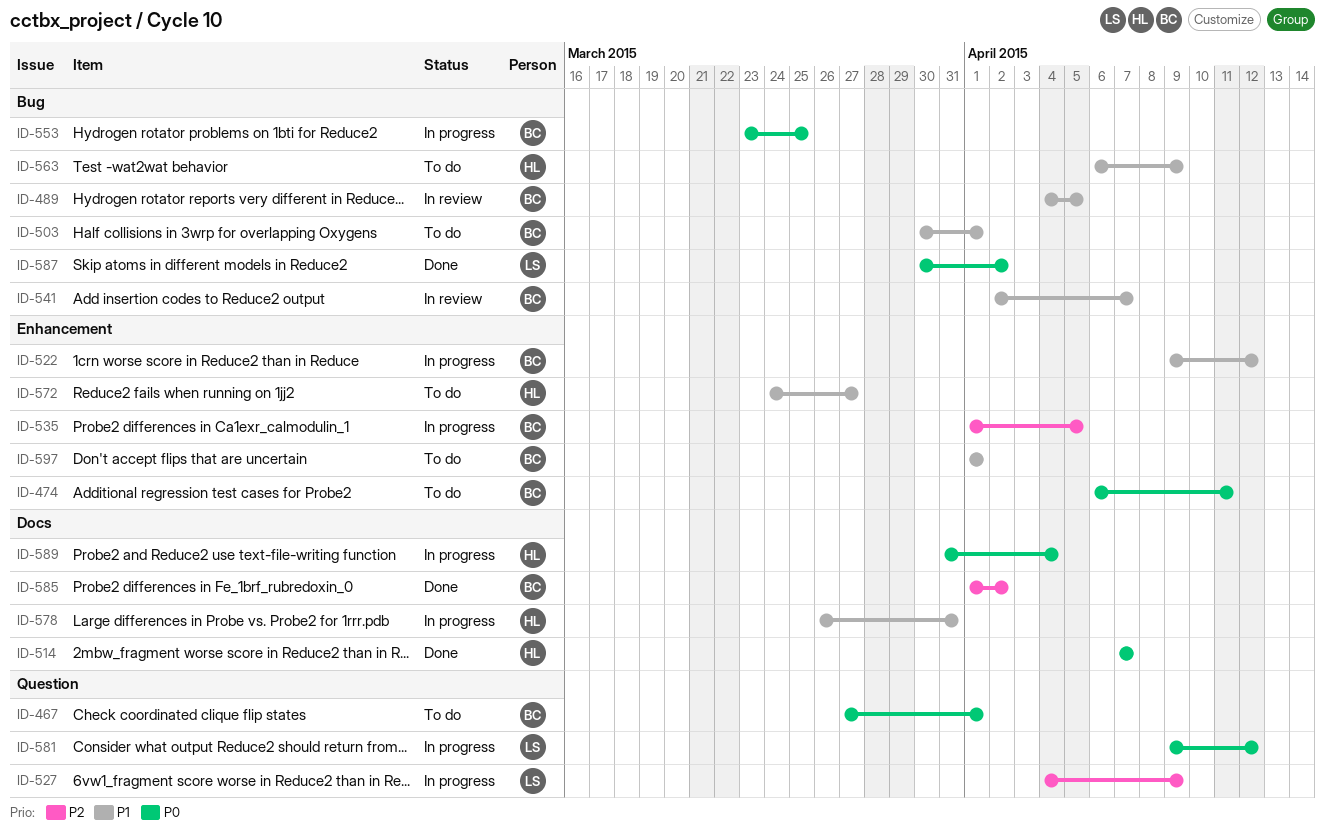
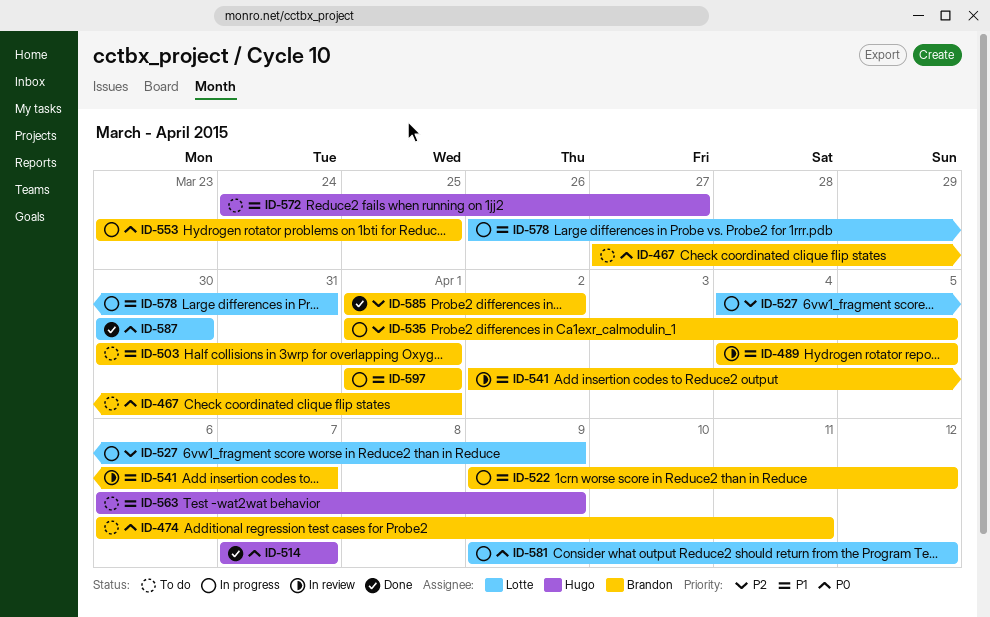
ID-578, owner: Hugo -> Lotte
ID-587, due: Apr 2 -> Mar 30
ID-589: present -> none
ID-597, status: To do -> In progress

